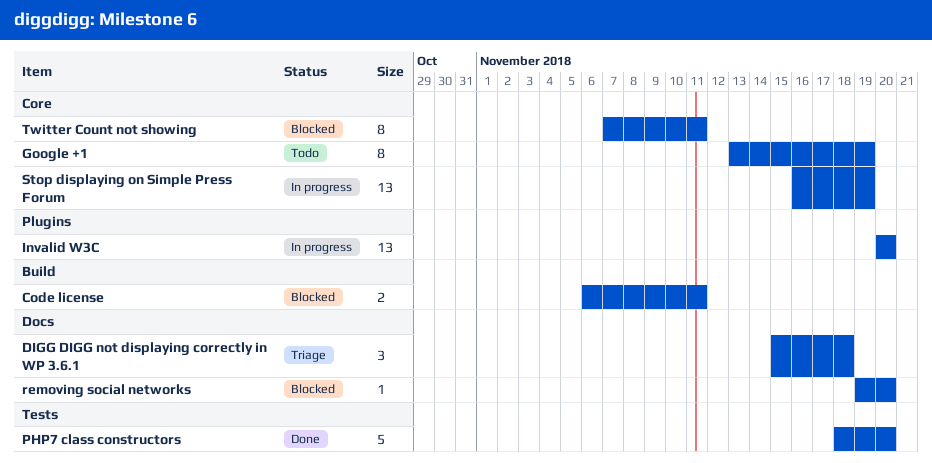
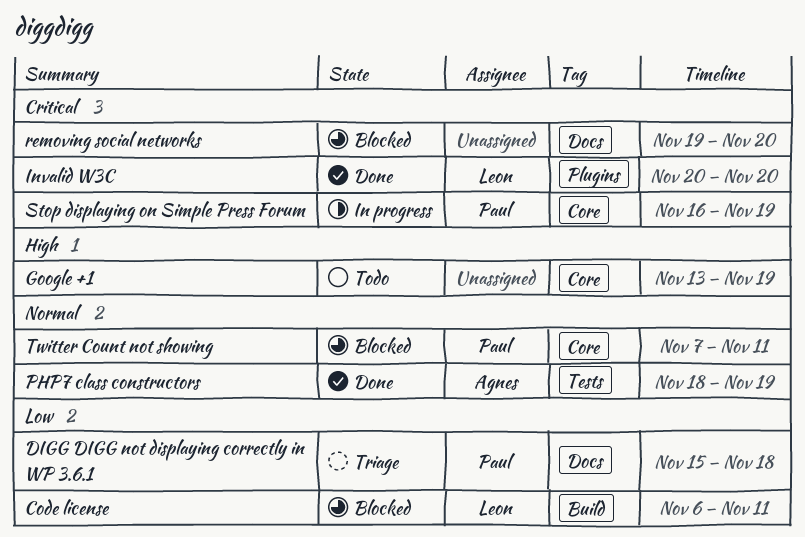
Invalid W3C, status: In progress -> Done
PHP7 class constructors, due: Nov 20 -> Nov 19

